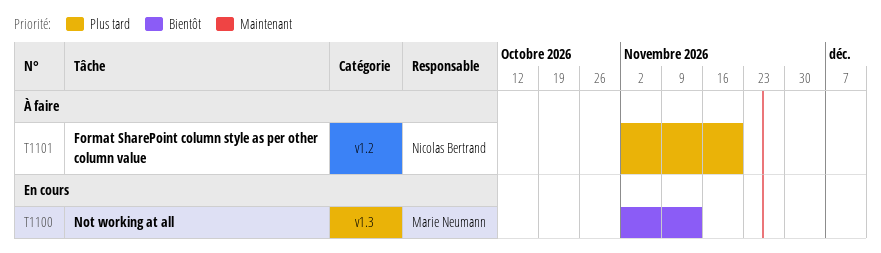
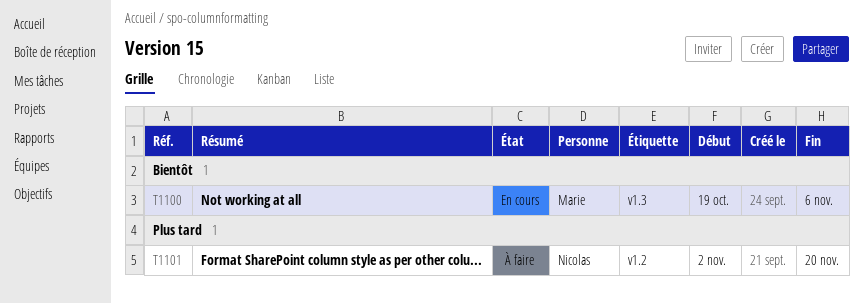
T1100, start: Nov 2 -> Oct 19
T1100, due: Nov 13 -> Nov 6

